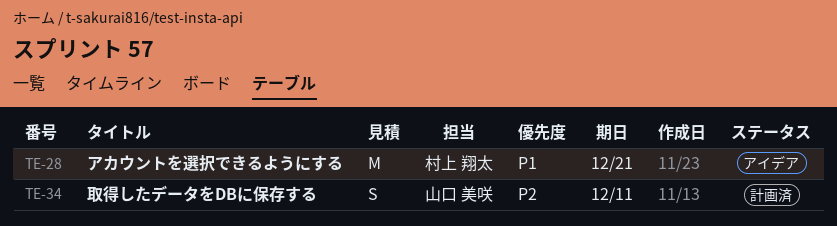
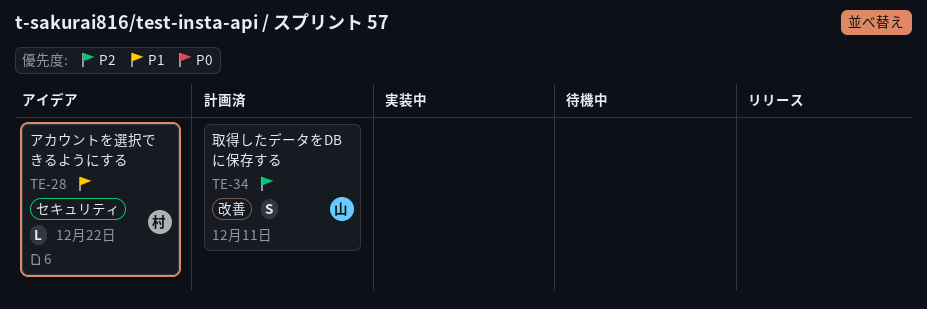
TE-28, estimate: M -> L
TE-28, due: Dec 21 -> Dec 22

